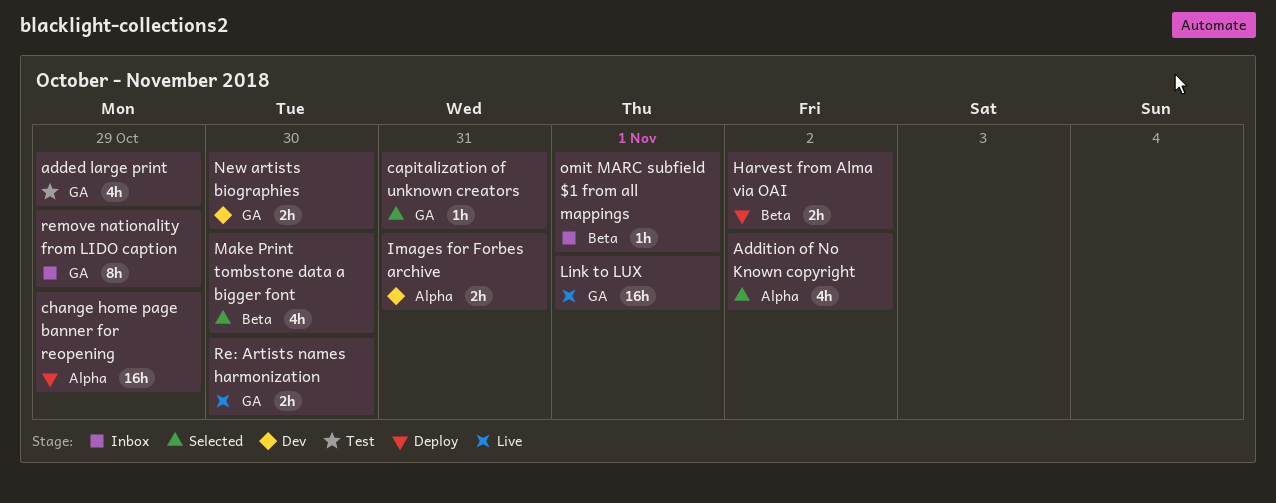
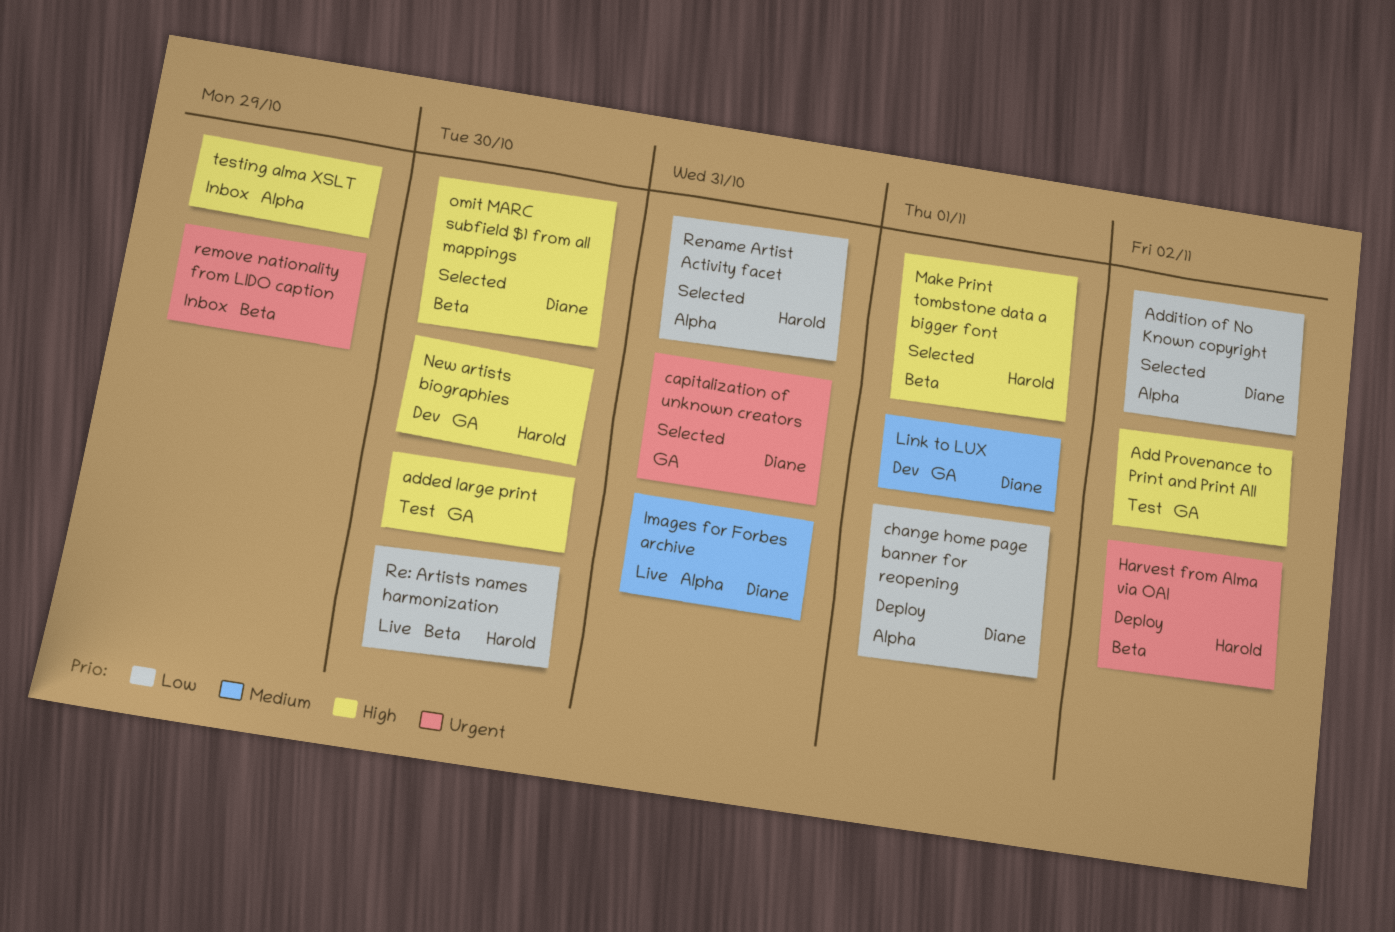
Add Provenance to Print and Print All: none -> present
added large print, due: Oct 29 -> Oct 30
change home page banner for reopening, due: Oct 29 -> Nov 1
Images for Forbes archive, status: Dev -> Live
Link to LUX, status: Live -> Dev
Make Print tombstone data a bigger font, due: Oct 30 -> Nov 1
omit MARC subfield $1 from all mappings, status: Inbox -> Selected
omit MARC subfield $1 from all mappings, due: Nov 1 -> Oct 30
Re: Artists names harmonization, label: GA -> Beta
remove nationality from LIDO caption, label: GA -> Beta
Rename Artist Activity facet: none -> present
testing alma XSLT: none -> present

